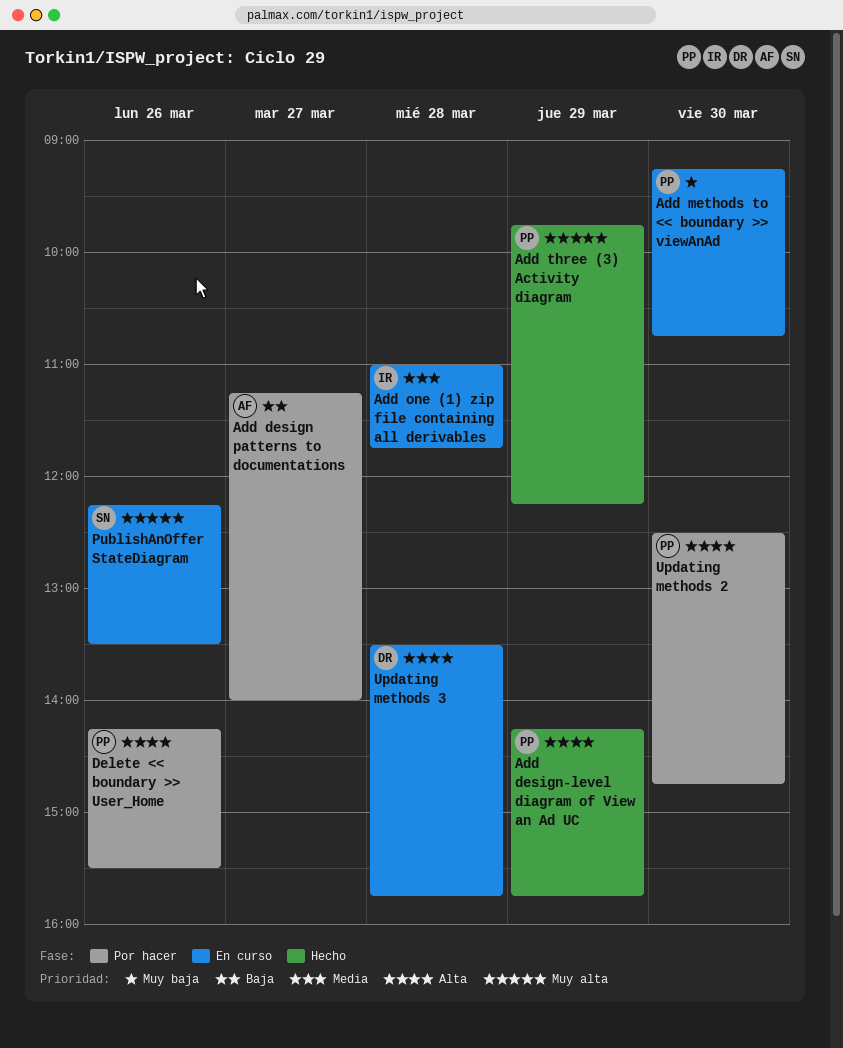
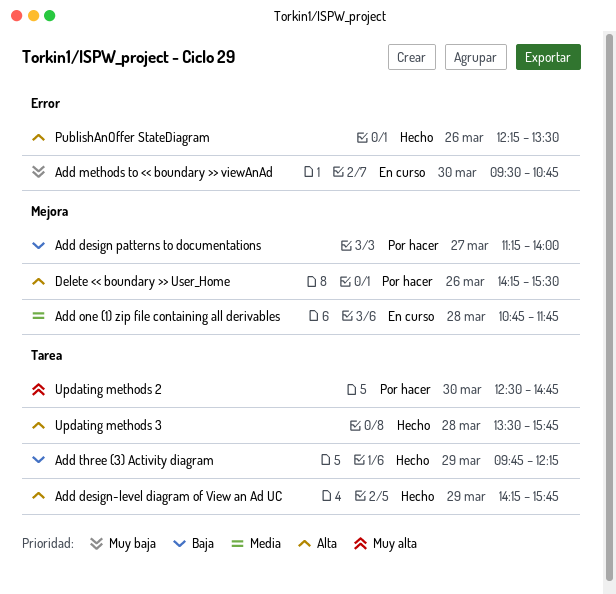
Add methods to << boundary >> viewAnAd, begins: 09:15 -> 09:30
Add one (1) zip file containing all derivables, begins: 11:00 -> 10:45
Add three (3) Activity diagram, priority: Muy alta -> Baja
PublishAnOffer StateDiagram, status: En curso -> Hecho
PublishAnOffer StateDiagram, priority: Muy alta -> Alta
Updating methods 2, priority: Alta -> Muy alta
Updating methods 3, status: En curso -> Hecho

